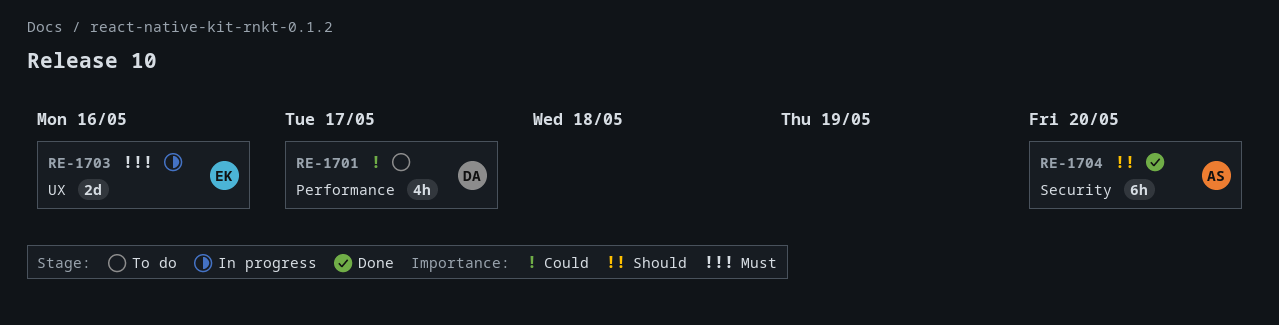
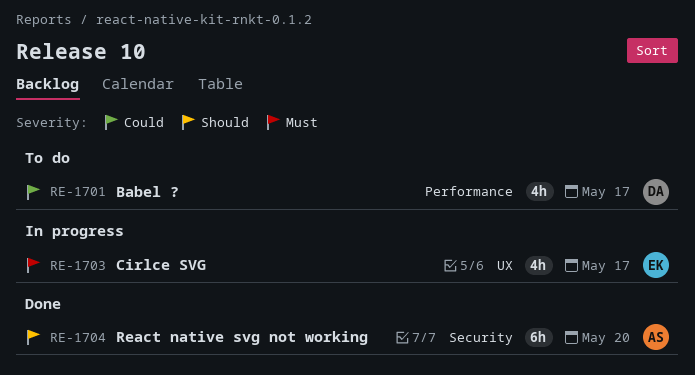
RE-1703, estimate: 2d -> 4h
RE-1703, due: May 16 -> May 17

